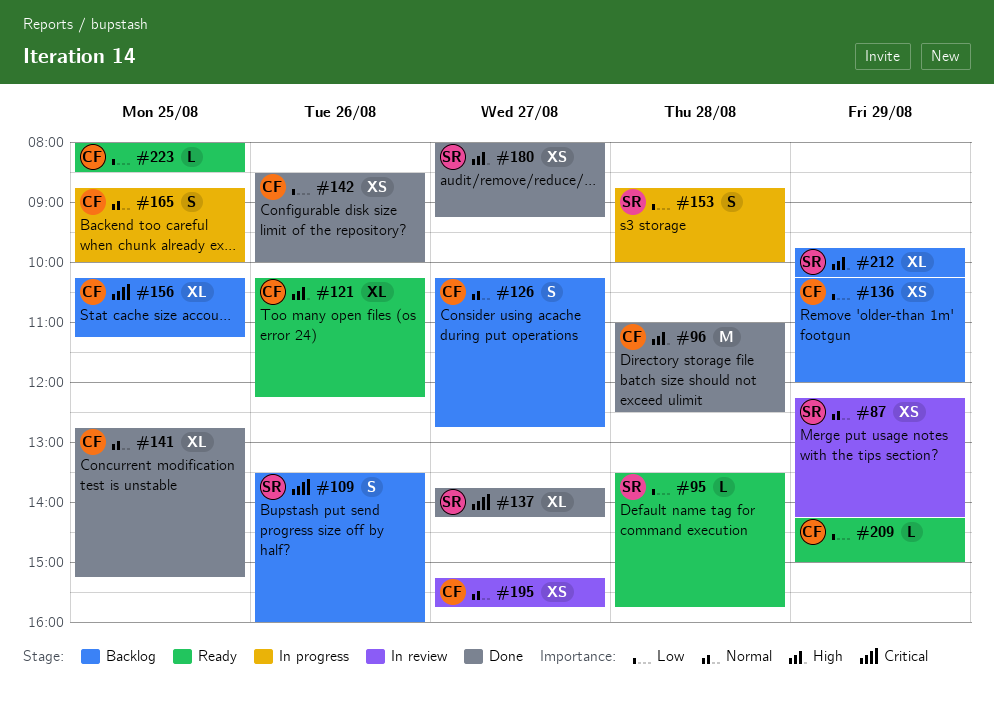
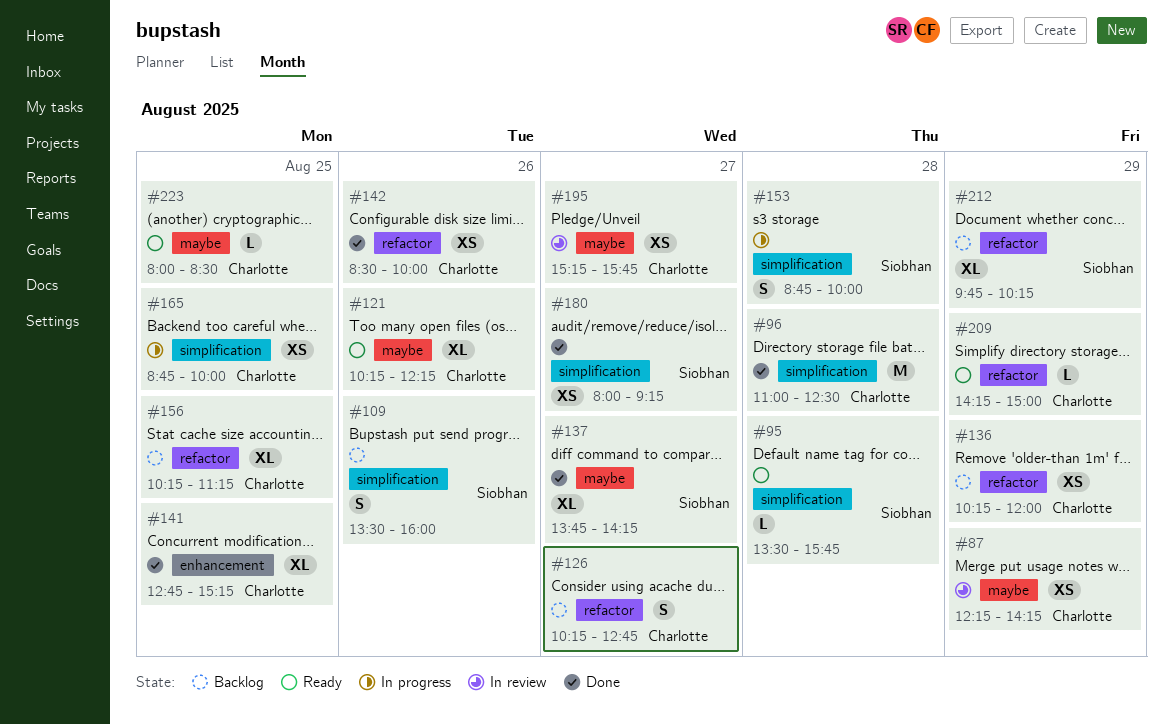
#87, owner: Siobhan -> Charlotte
#165, estimate: S -> XS

